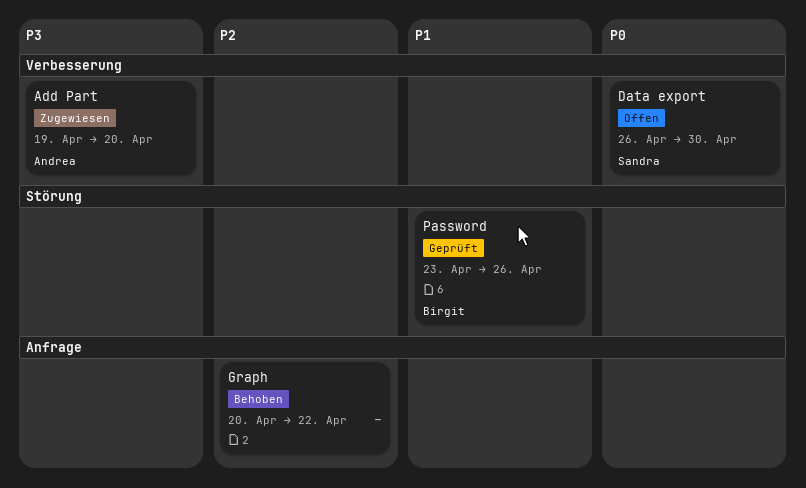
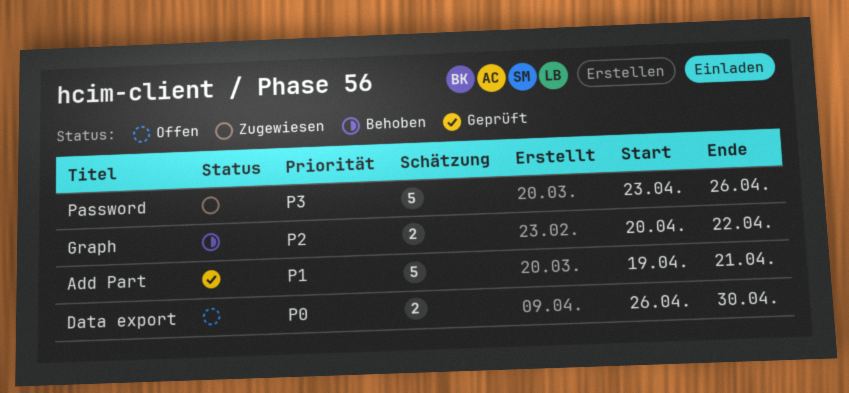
Add Part, status: Zugewiesen -> Geprüft
Add Part, priority: P3 -> P1
Add Part, due: Apr 20 -> Apr 21
Password, status: Geprüft -> Zugewiesen
Password, priority: P1 -> P3

